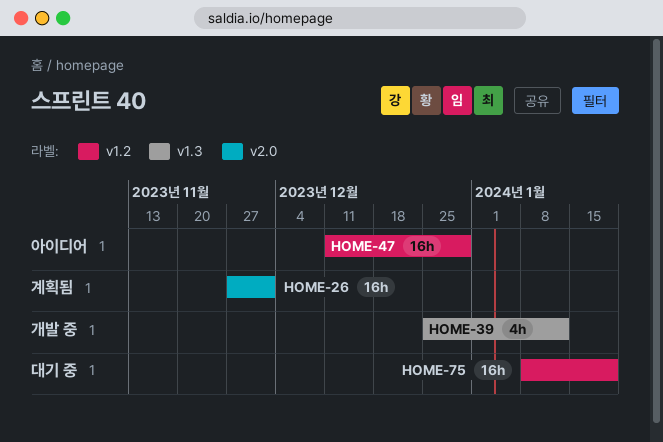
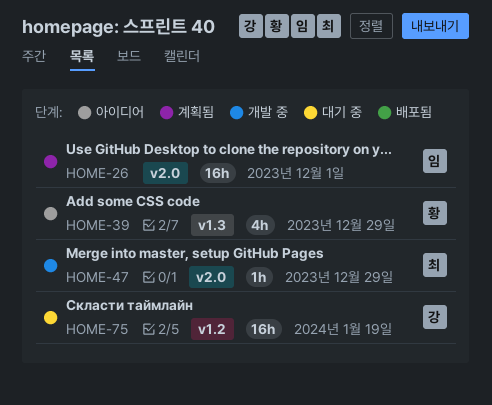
HOME-39, status: 개발 중 -> 아이디어
HOME-39, due: Jan 12 -> Dec 29
HOME-47, status: 아이디어 -> 개발 중
HOME-47, label: v1.2 -> v2.0
HOME-47, estimate: 16h -> 1h

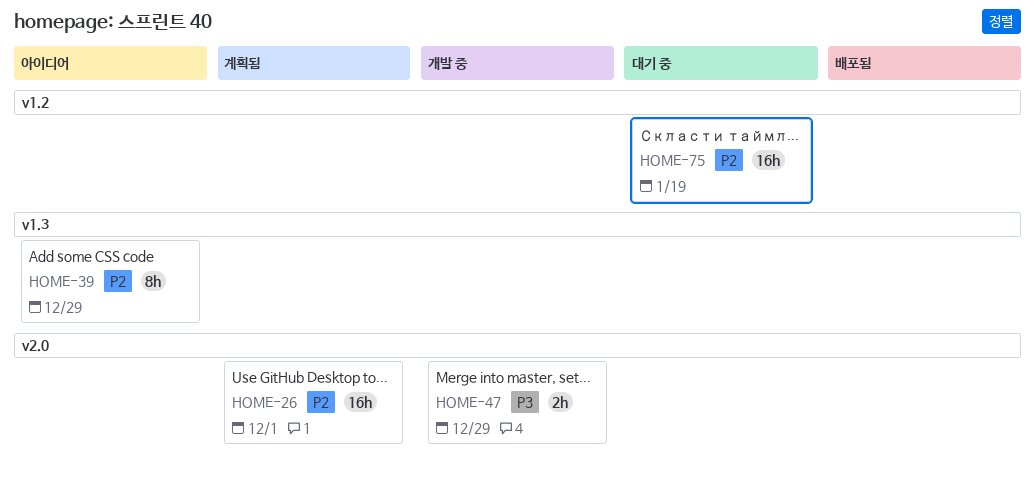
HOME-39, estimate: 4h -> 8h
HOME-47, estimate: 1h -> 2h

